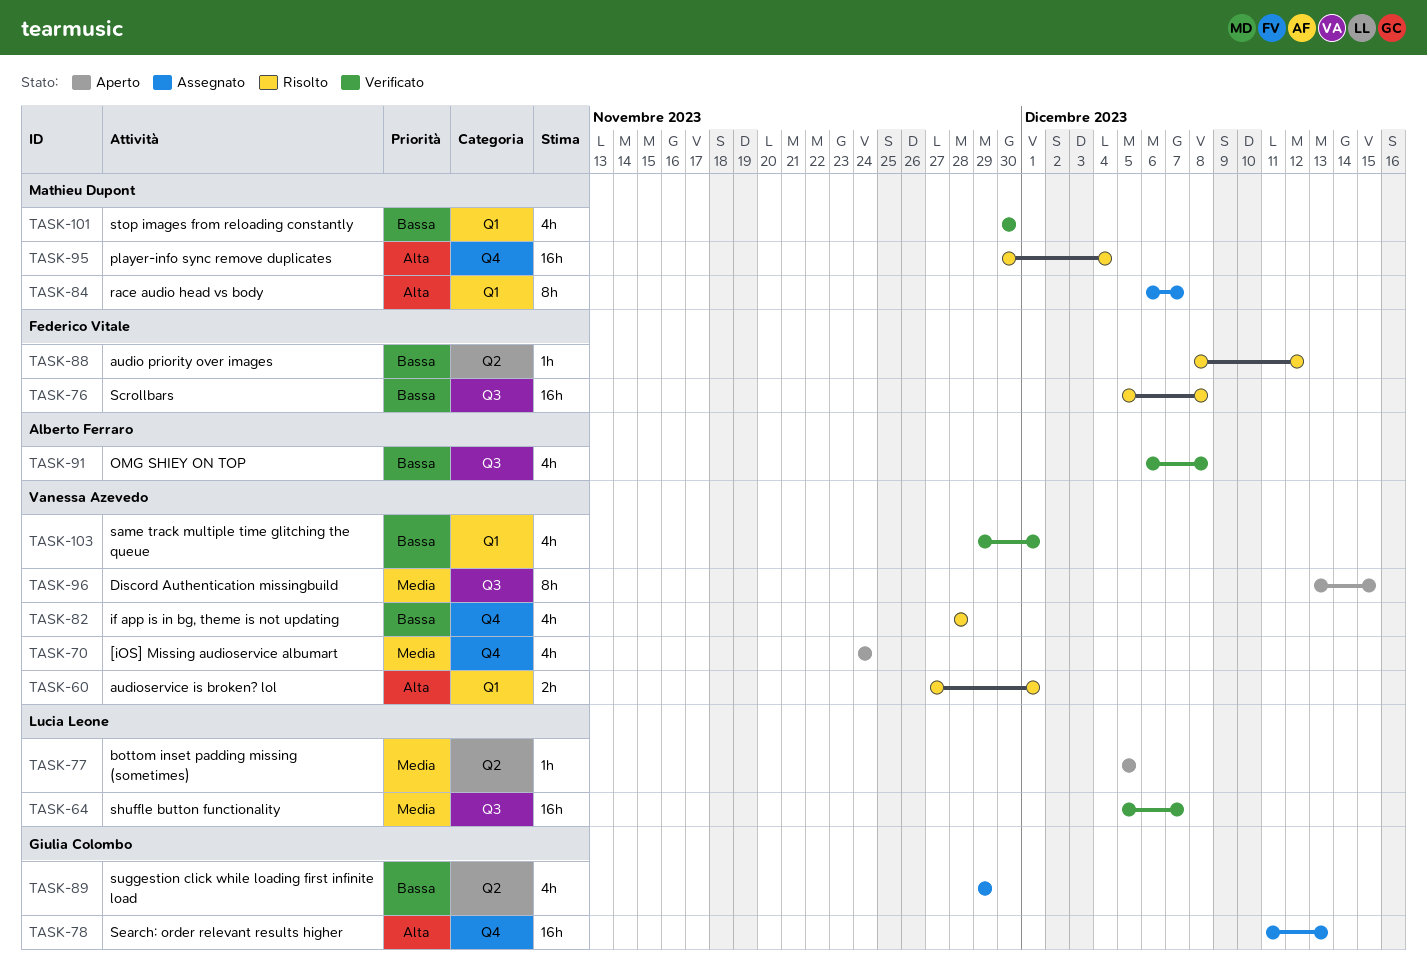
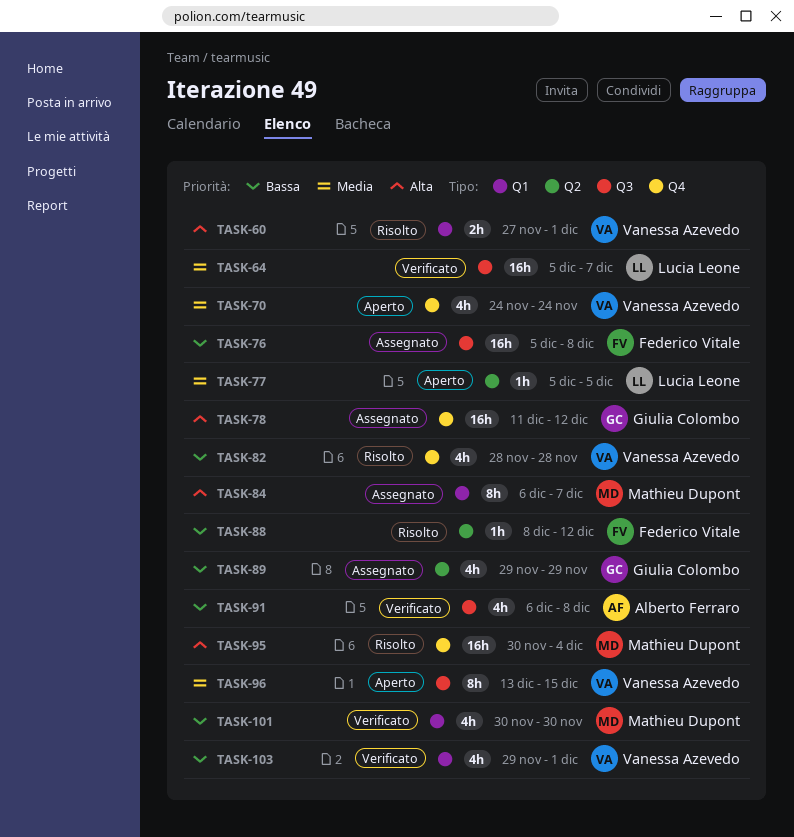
TASK-76, status: Risolto -> Assegnato
TASK-78, due: Dec 13 -> Dec 12

